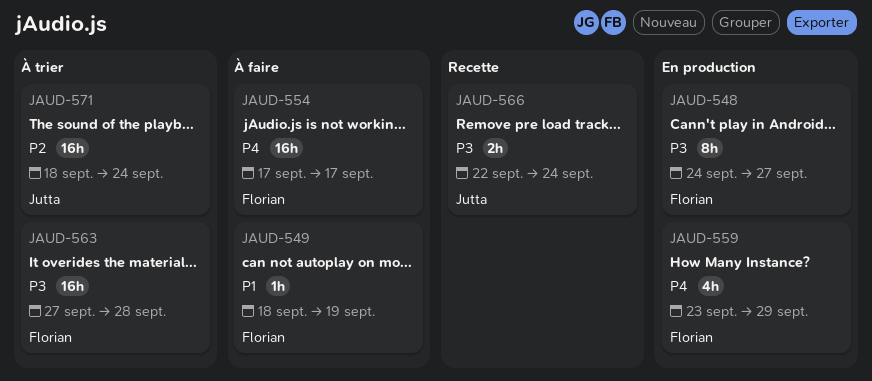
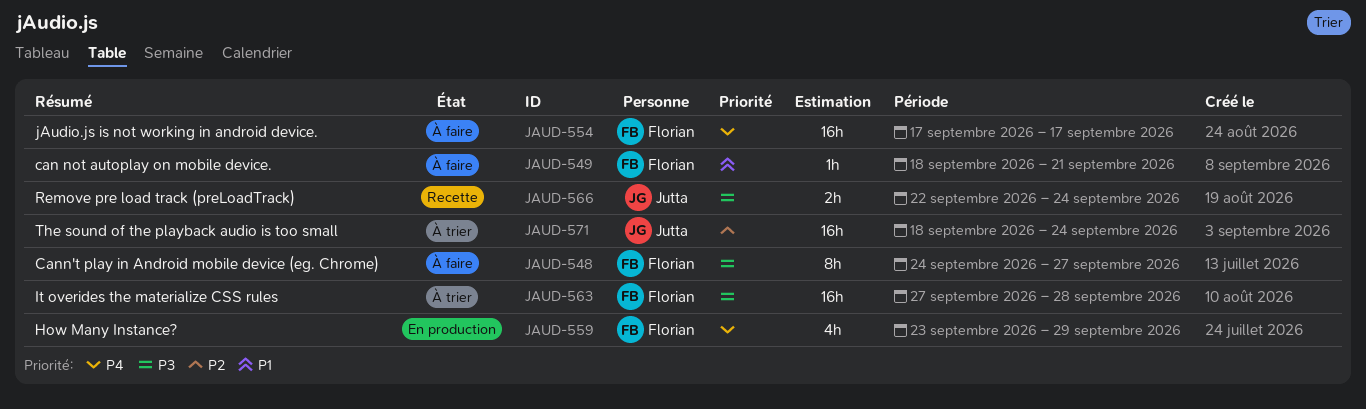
JAUD-548, status: En production -> À faire
JAUD-549, due: Sep 19 -> Sep 21

